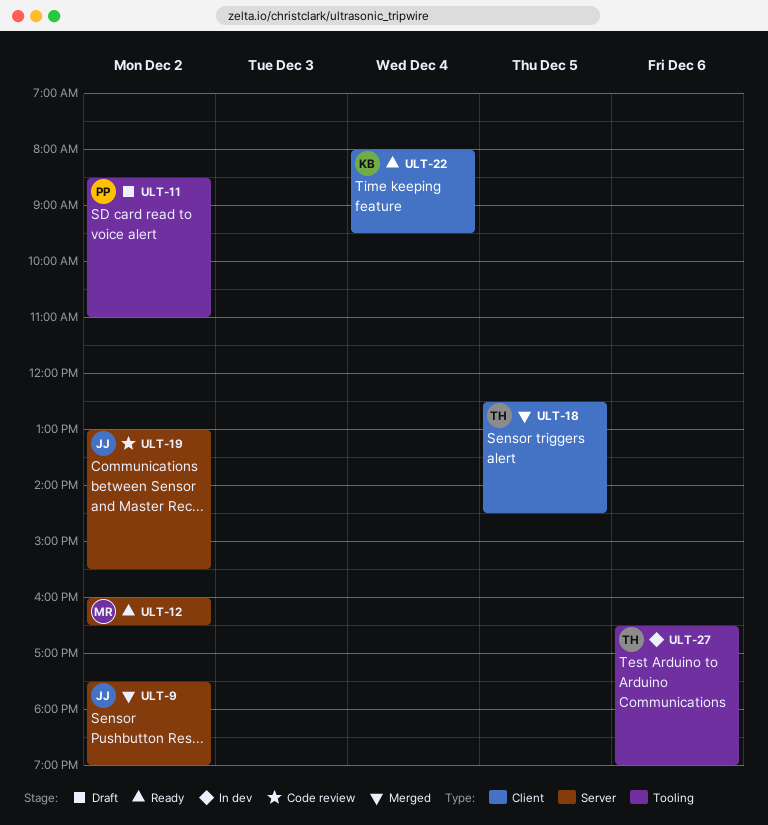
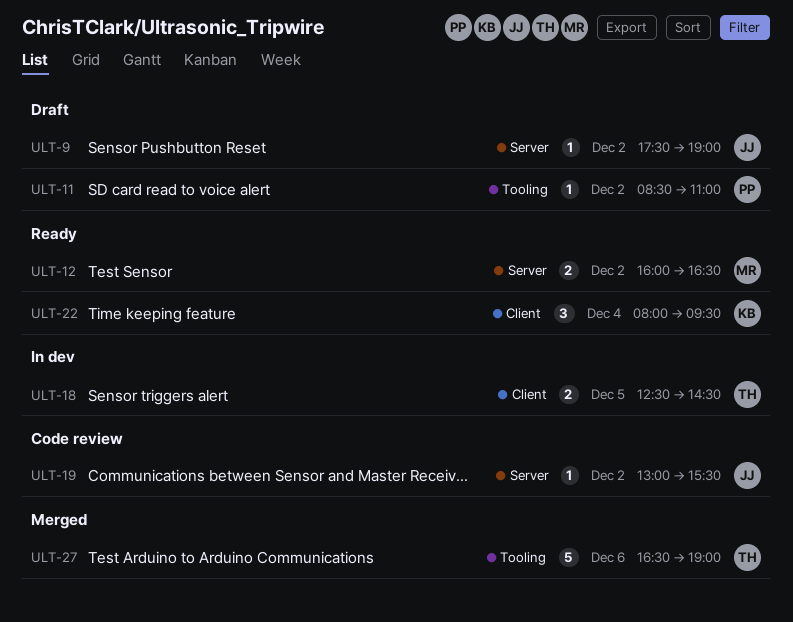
ULT-9, status: Merged -> Draft
ULT-18, status: Merged -> In dev
ULT-27, status: In dev -> Merged

